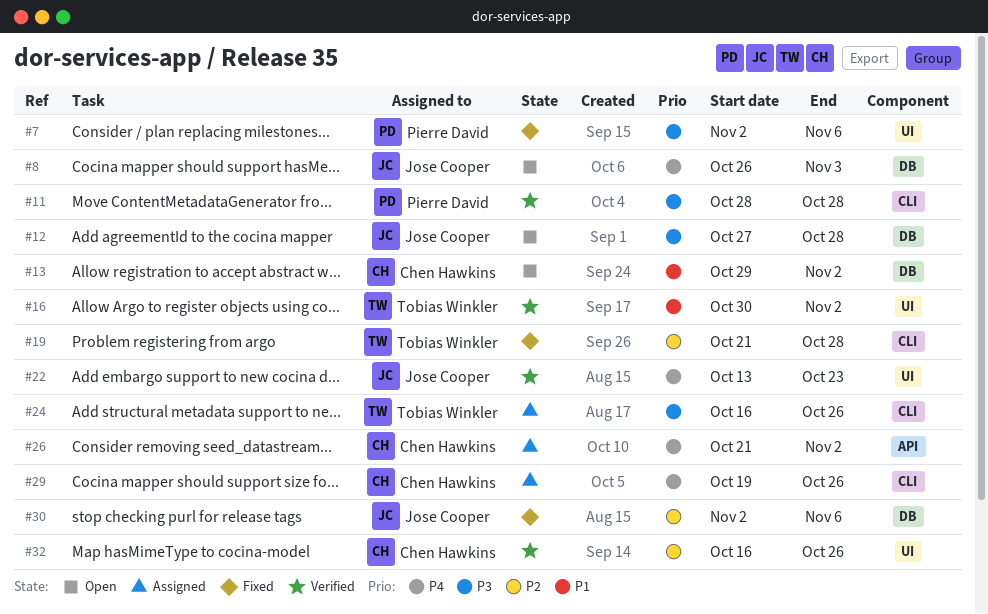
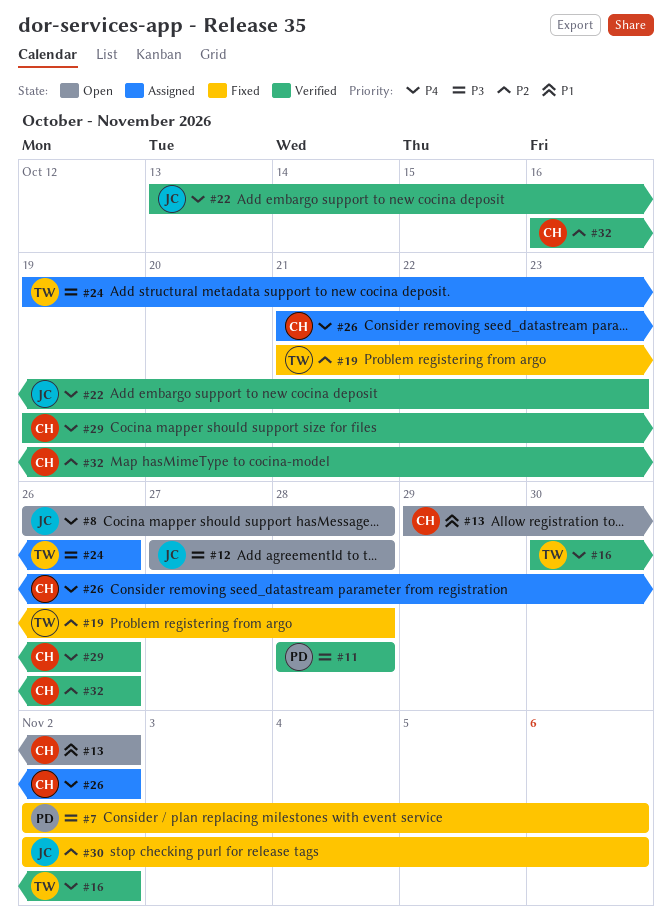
#8, due: Nov 3 -> Oct 28
#16, priority: P1 -> P4
#24, start: Oct 16 -> Oct 19
#29, status: Assigned -> Verified

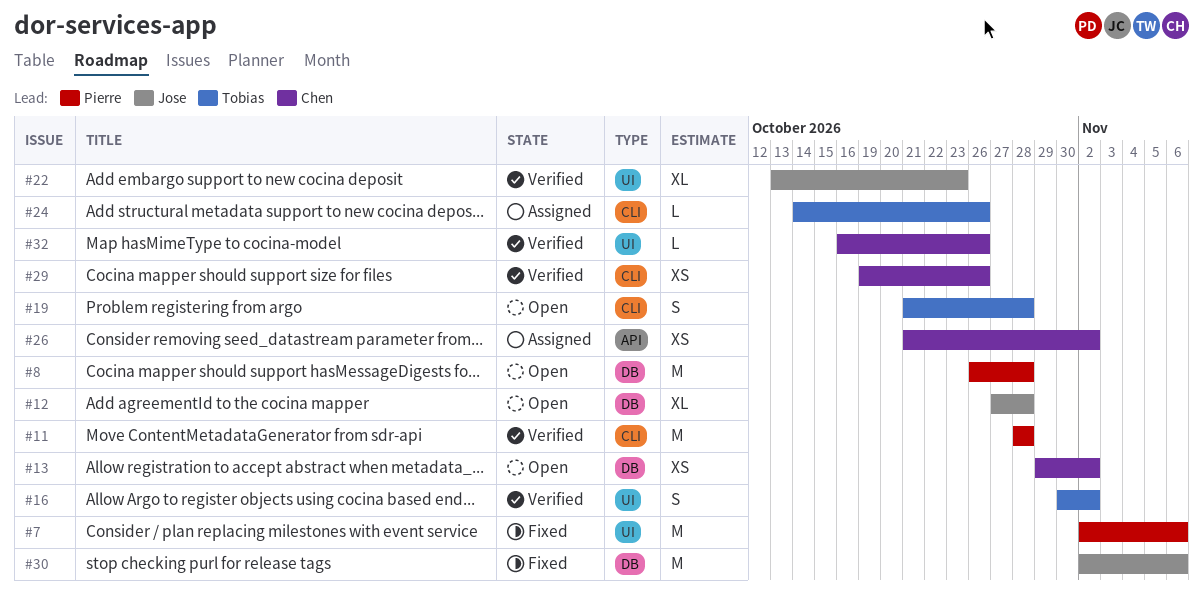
#8, owner: Jose -> Pierre
#19, status: Fixed -> Open
#24, start: Oct 19 -> Oct 14

